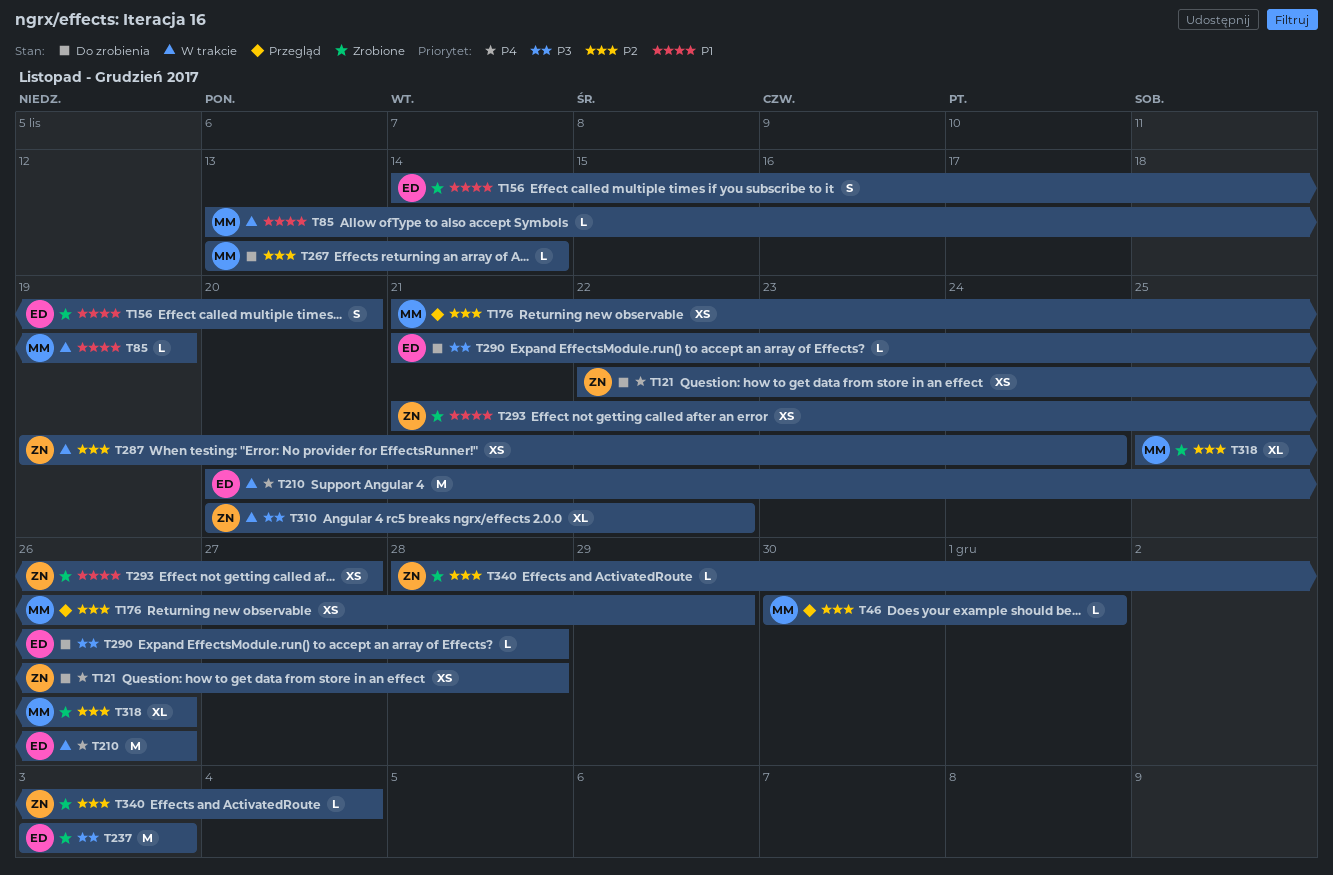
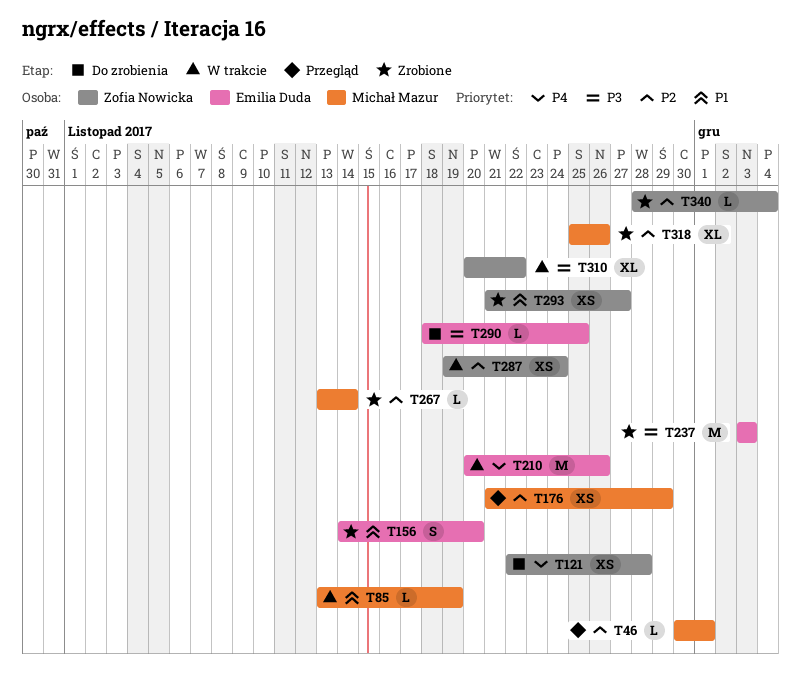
T267, status: Do zrobienia -> Zrobione
T290, start: Nov 21 -> Nov 18
T290, due: Nov 28 -> Nov 25

